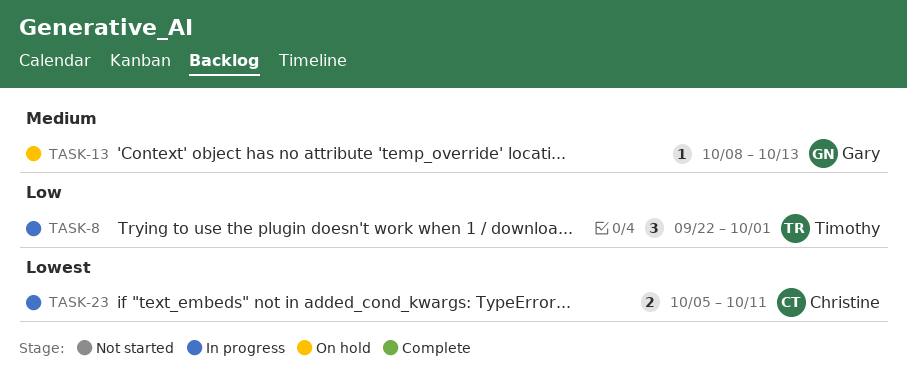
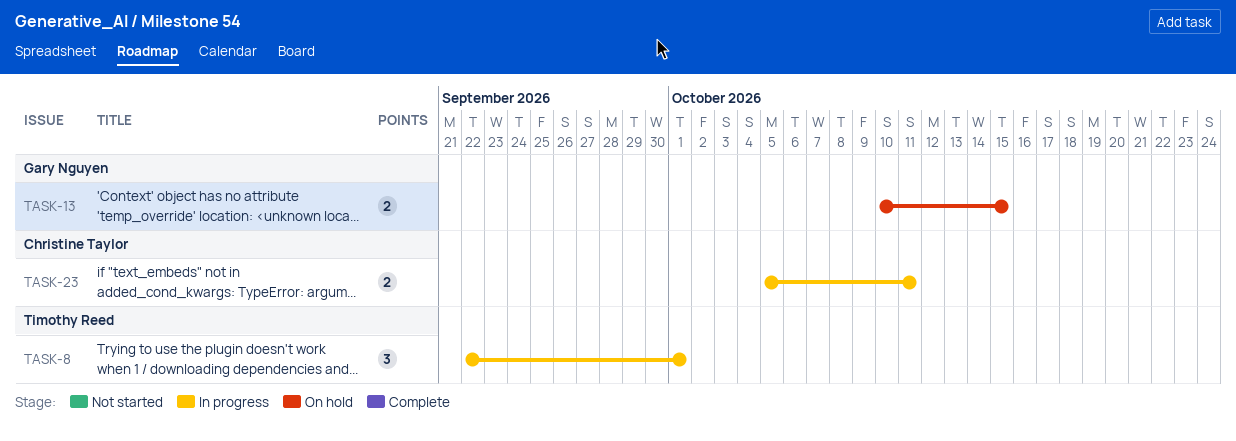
TASK-13, estimate: 1 -> 2
TASK-13, start: Oct 8 -> Oct 10
TASK-13, due: Oct 13 -> Oct 15

